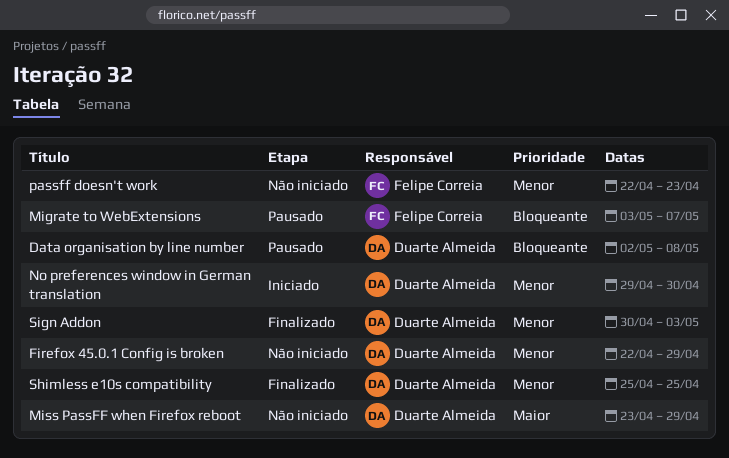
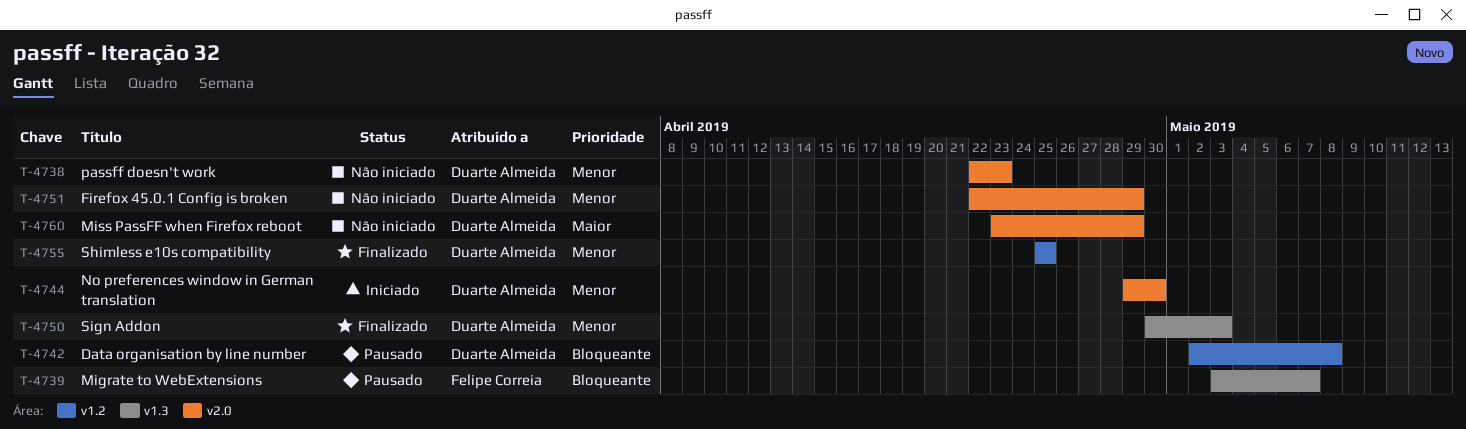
passff doesn't work, owner: Felipe Correia -> Duarte Almeida

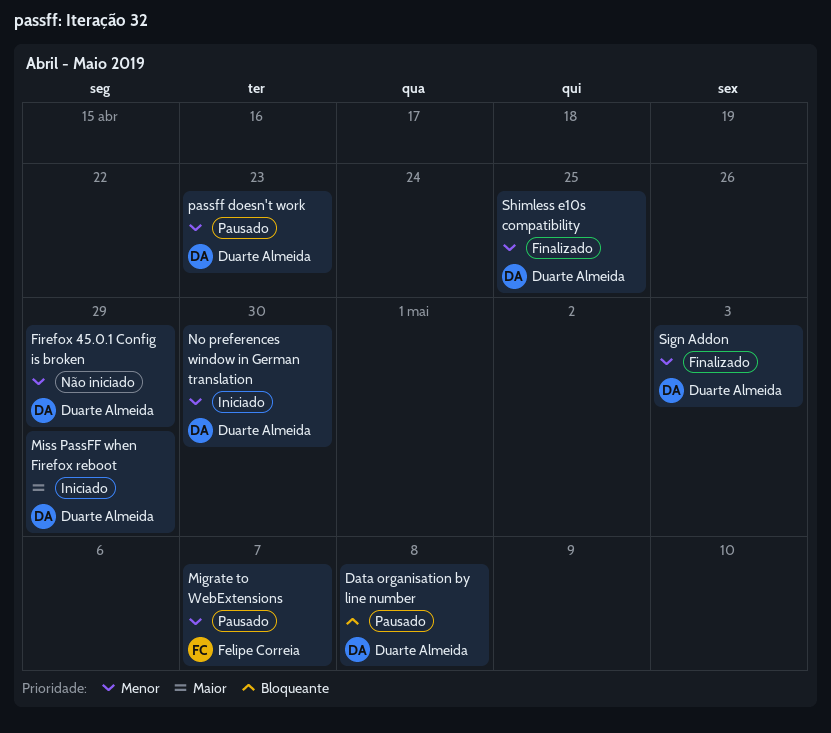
Migrate to WebExtensions, priority: Bloqueante -> Menor
Miss PassFF when Firefox reboot, status: Não iniciado -> Iniciado
passff doesn't work, status: Não iniciado -> Pausado

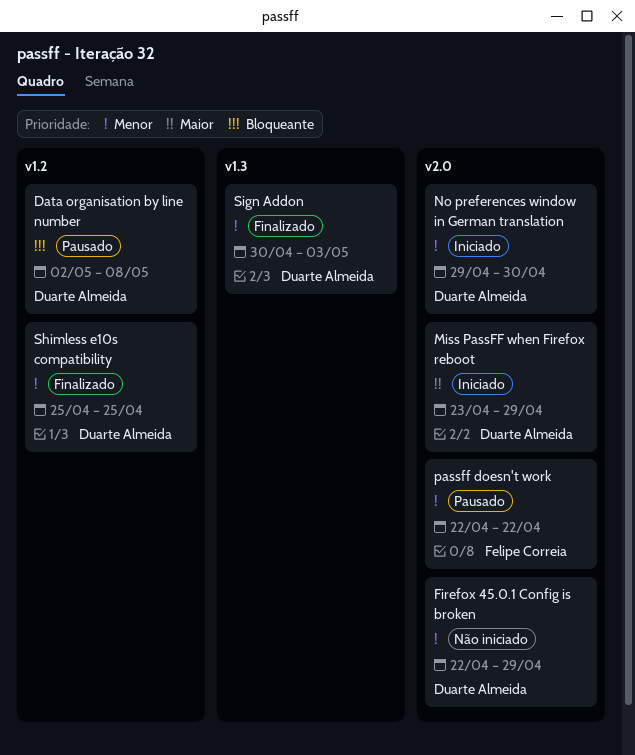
Migrate to WebExtensions: present -> none
passff doesn't work, owner: Duarte Almeida -> Felipe Correia
passff doesn't work, due: Apr 23 -> Apr 22

